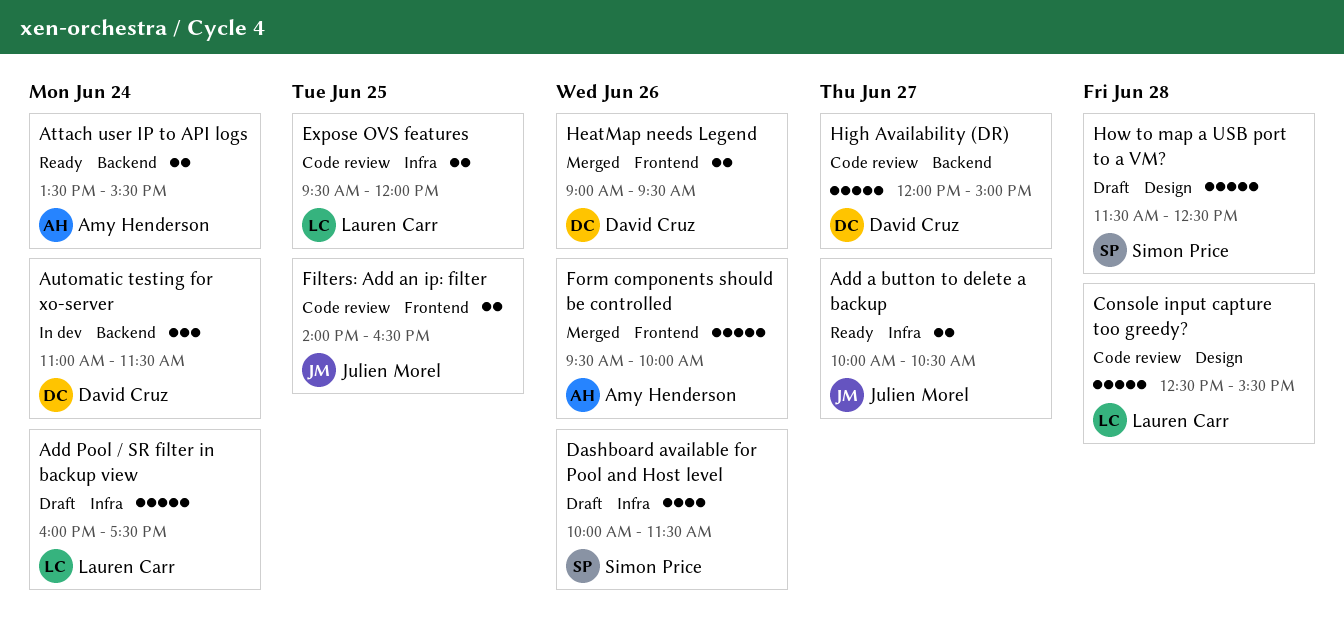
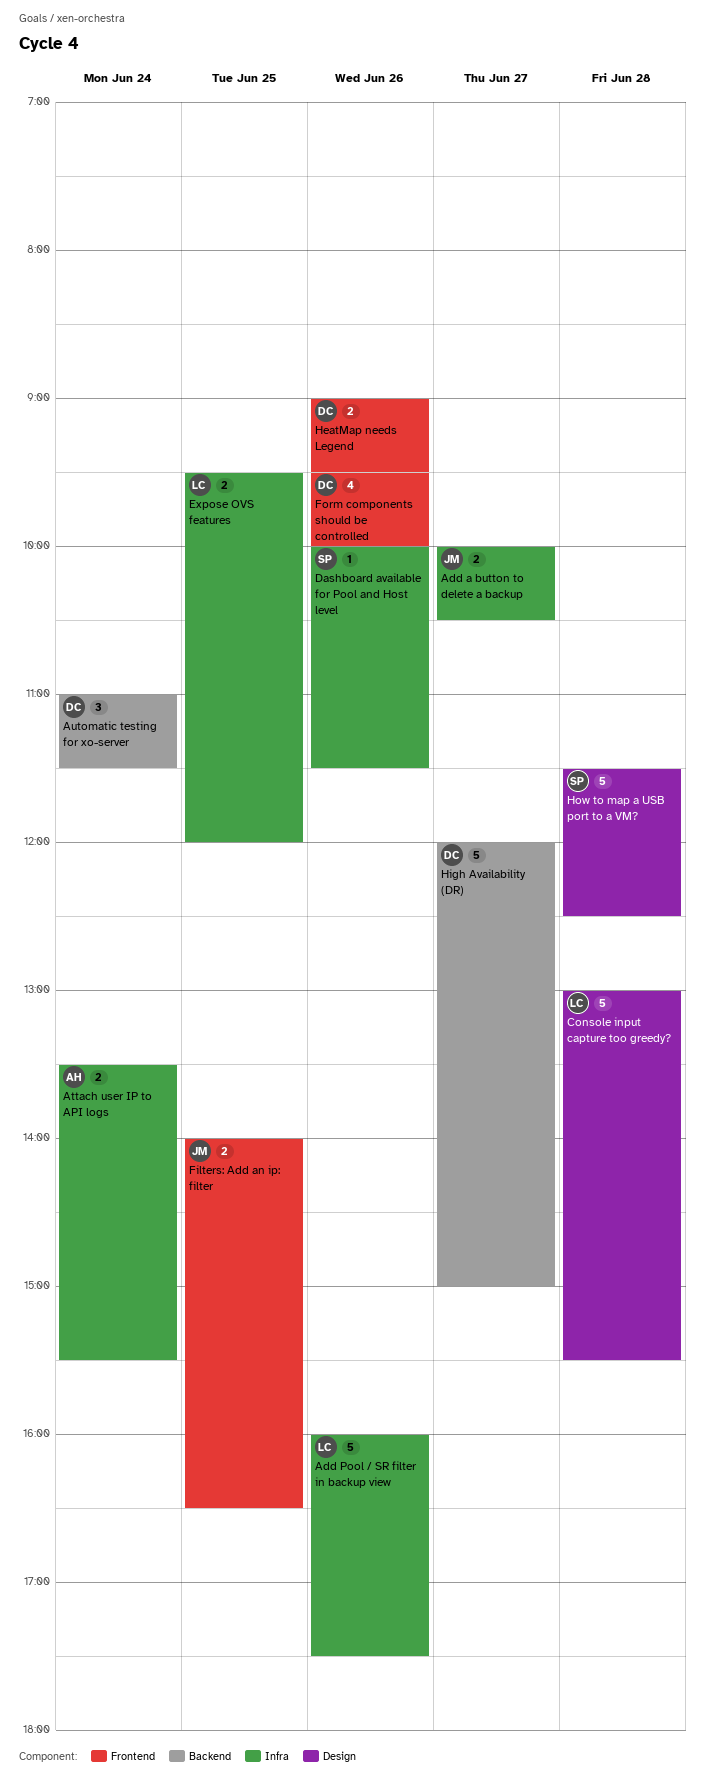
Add Pool / SR filter in backup view, day: Jun 24 -> Jun 26
Attach user IP to API logs, label: Backend -> Infra
Console input capture too greedy?, begins: 12:30 -> 13:00
Dashboard available for Pool and Host level, estimate: 4 -> 1
Form components should be controlled, owner: Amy Henderson -> David Cruz
Form components should be controlled, estimate: 5 -> 4

